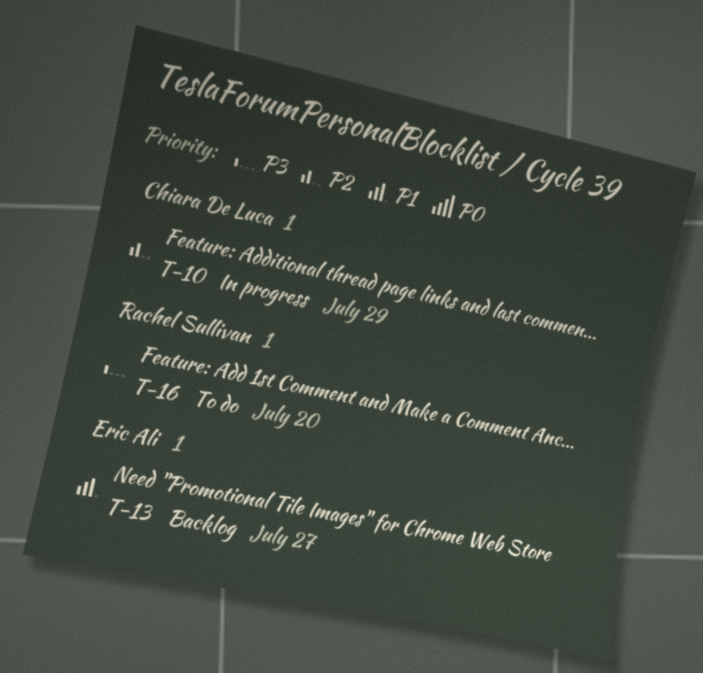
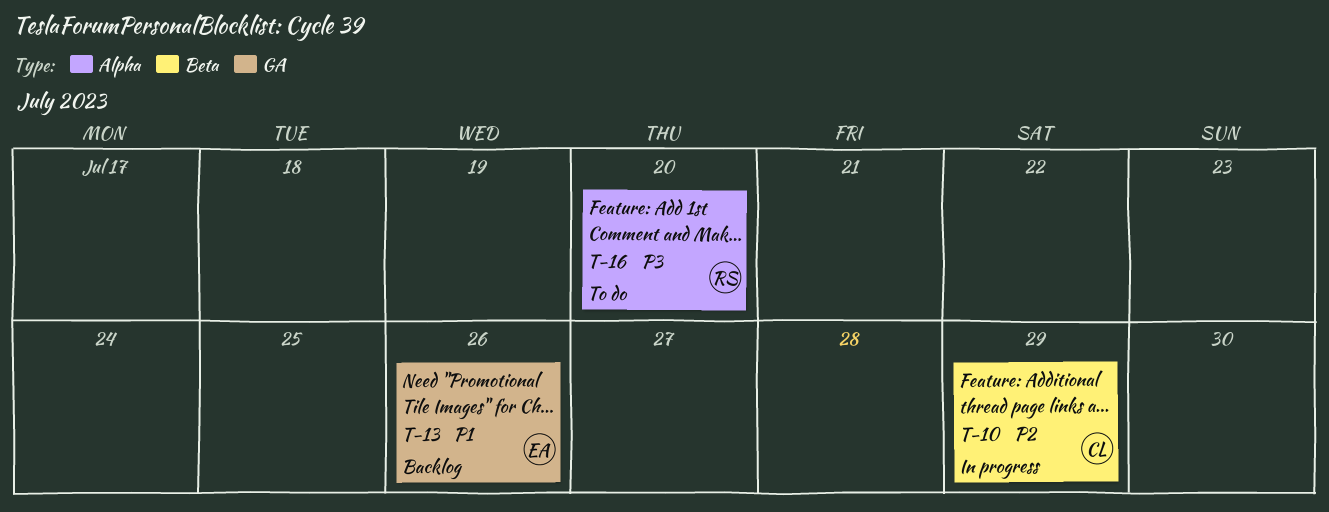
T-13, due: Jul 27 -> Jul 26

